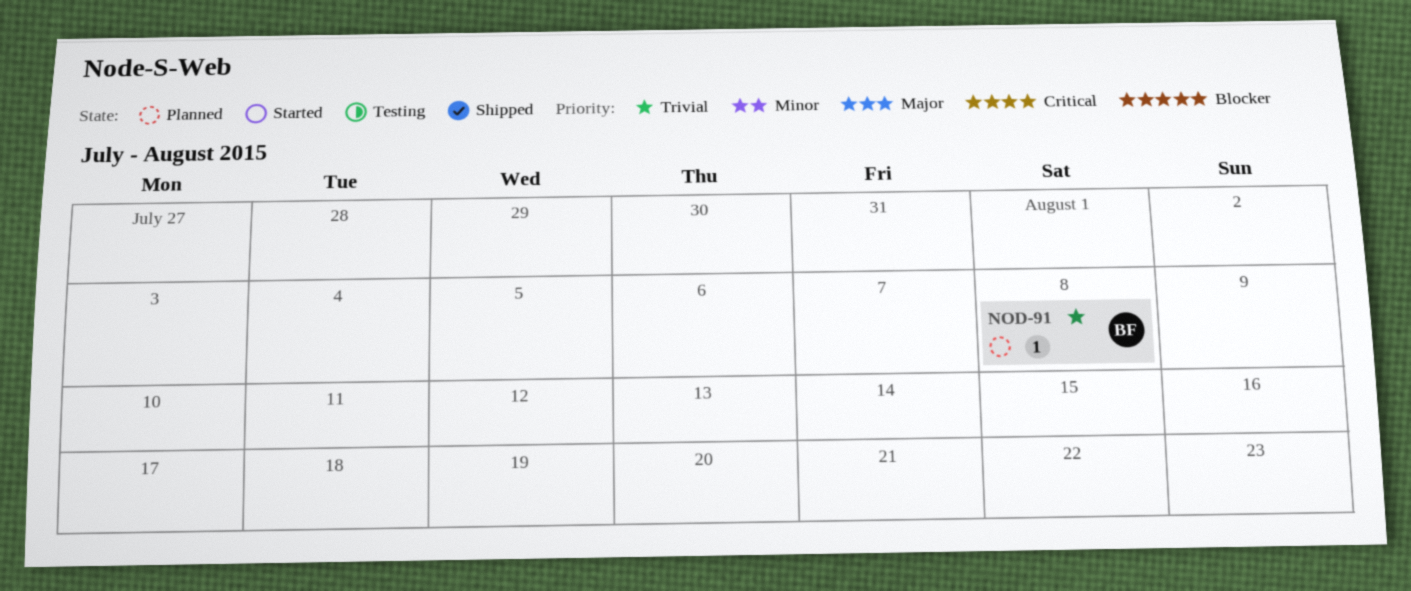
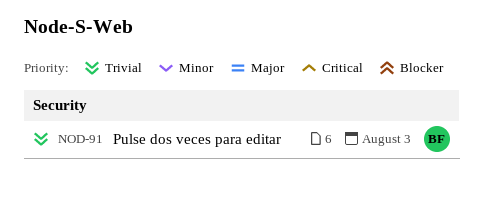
NOD-91, due: Aug 8 -> Aug 3

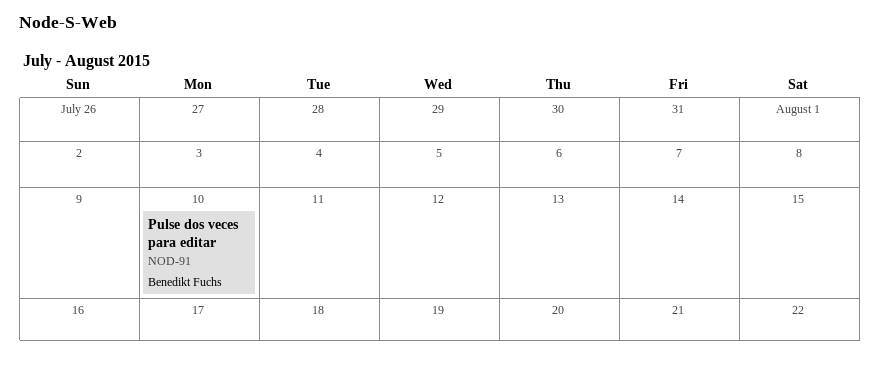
NOD-91, due: Aug 3 -> Aug 10

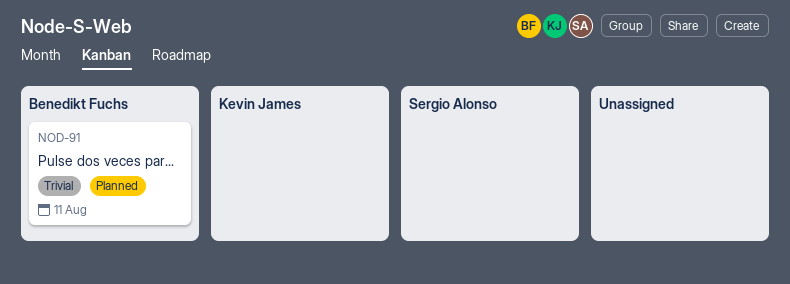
NOD-91, due: Aug 10 -> Aug 11

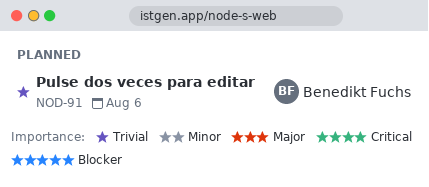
NOD-91, due: Aug 11 -> Aug 6

